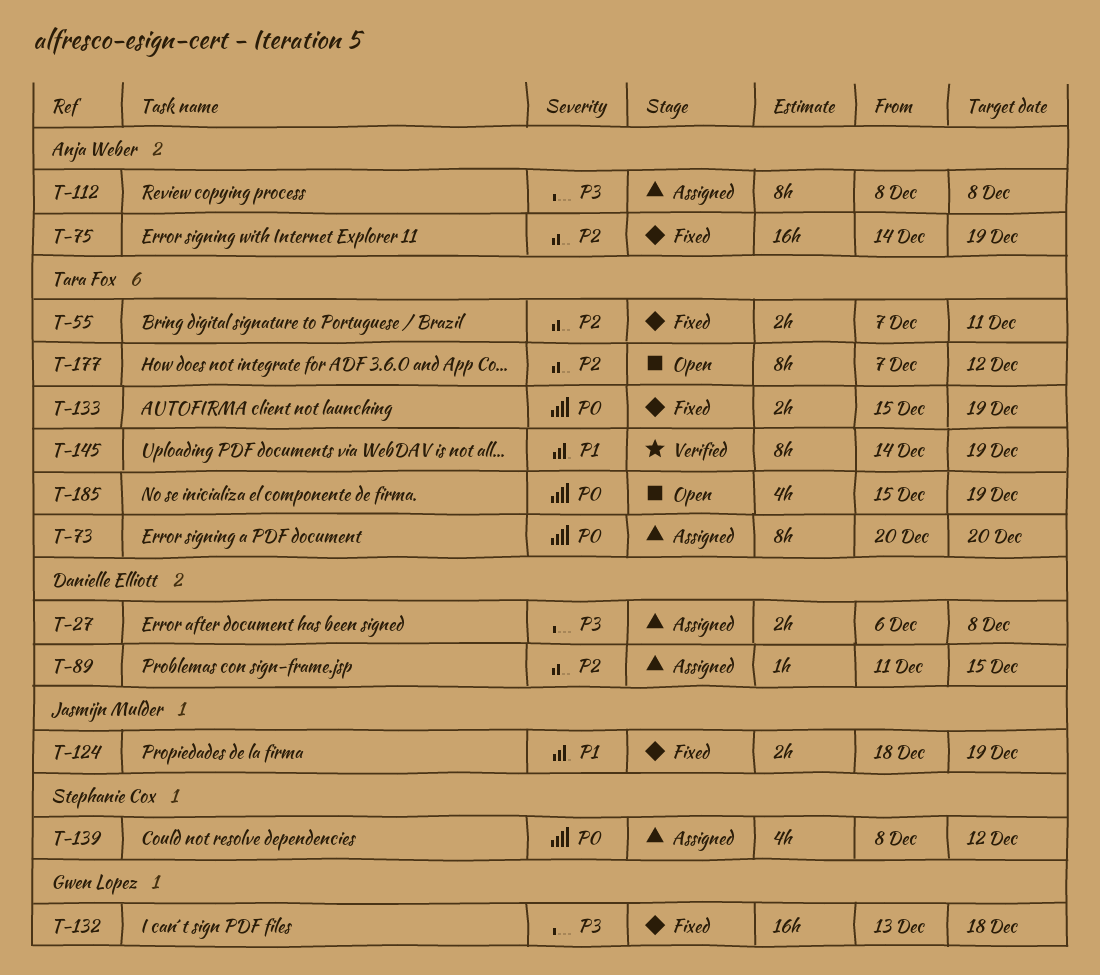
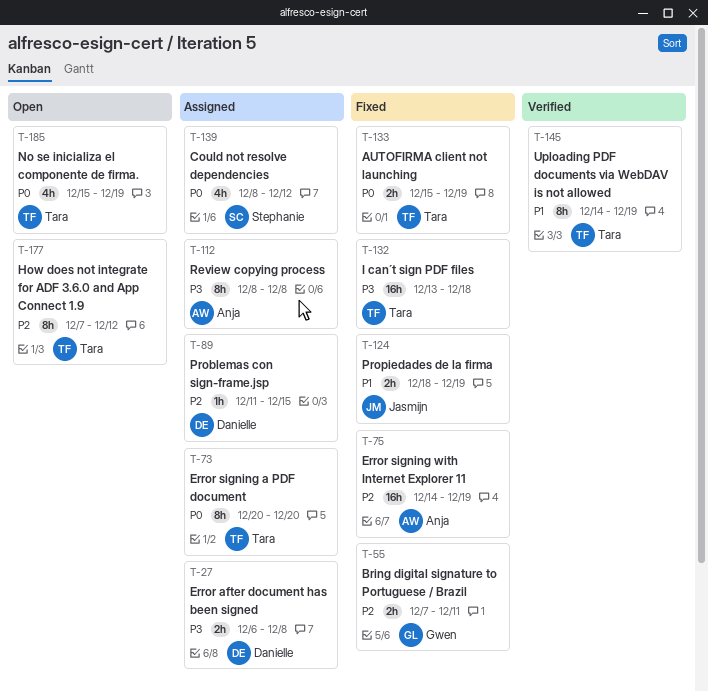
T-55, owner: Tara Fox -> Gwen Lopez
T-132, owner: Gwen Lopez -> Tara Fox

